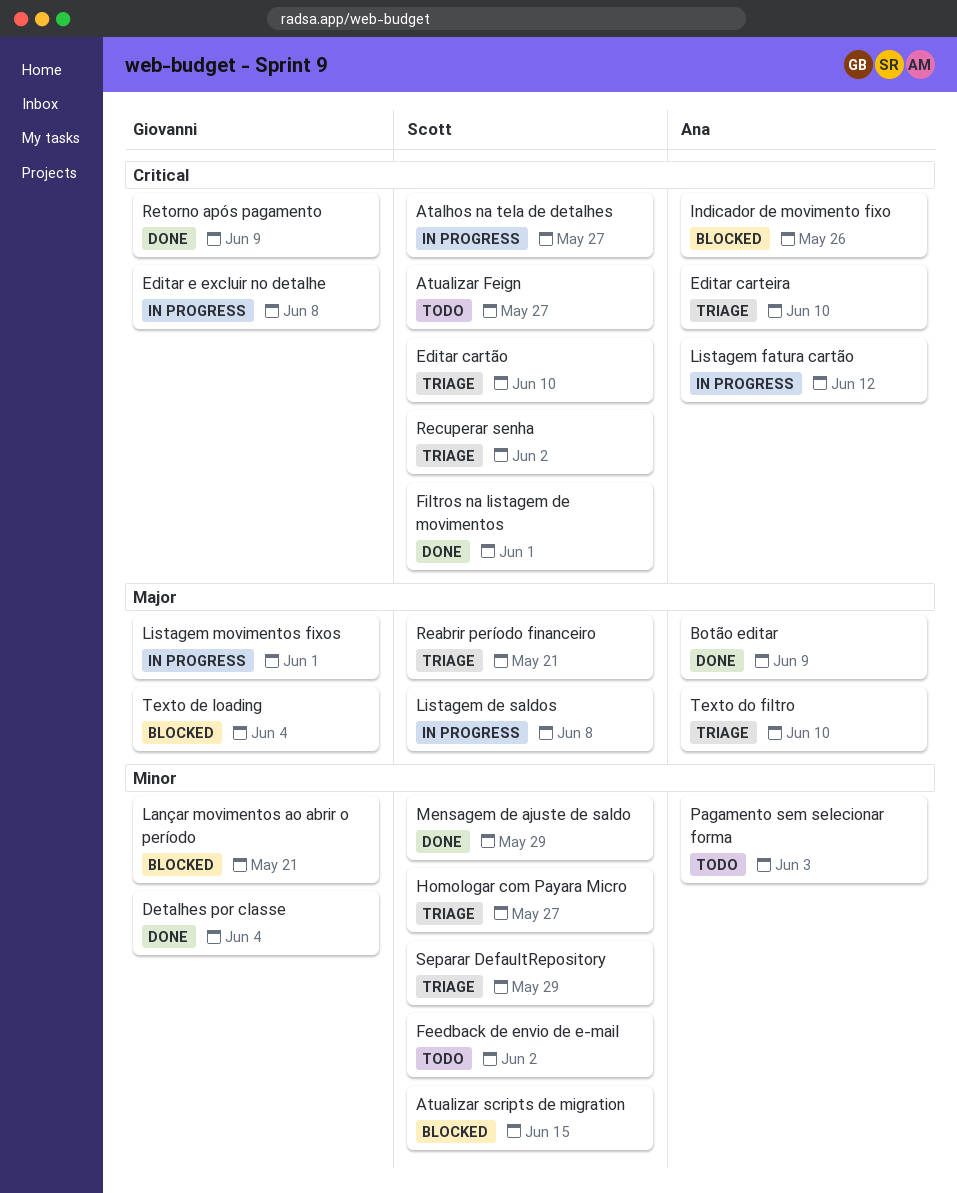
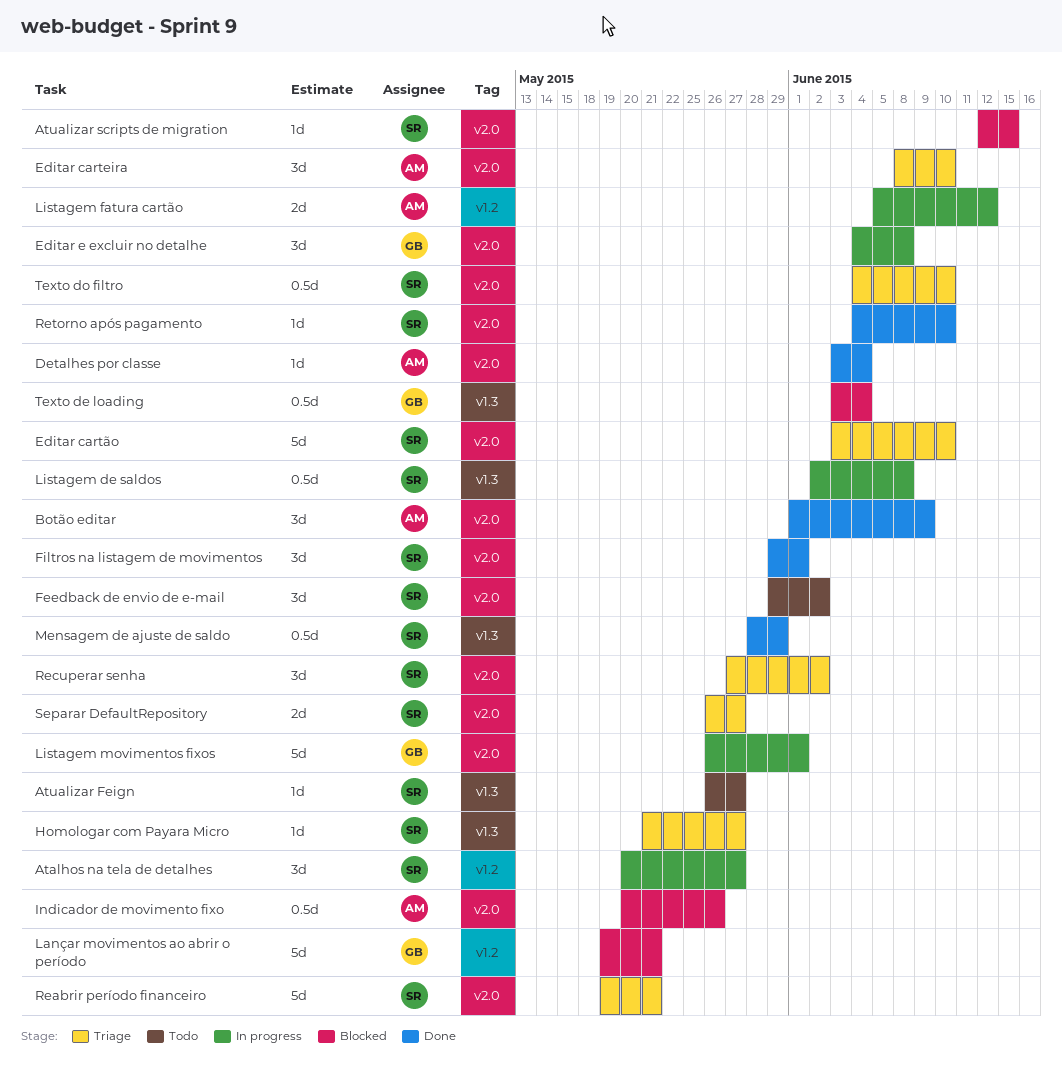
Detalhes por classe, owner: Giovanni -> Ana
Pagamento sem selecionar forma: present -> none
Retorno após pagamento, owner: Giovanni -> Scott
Retorno após pagamento, due: Jun 9 -> Jun 10
Separar DefaultRepository, due: May 29 -> May 27
Texto do filtro, owner: Ana -> Scott

